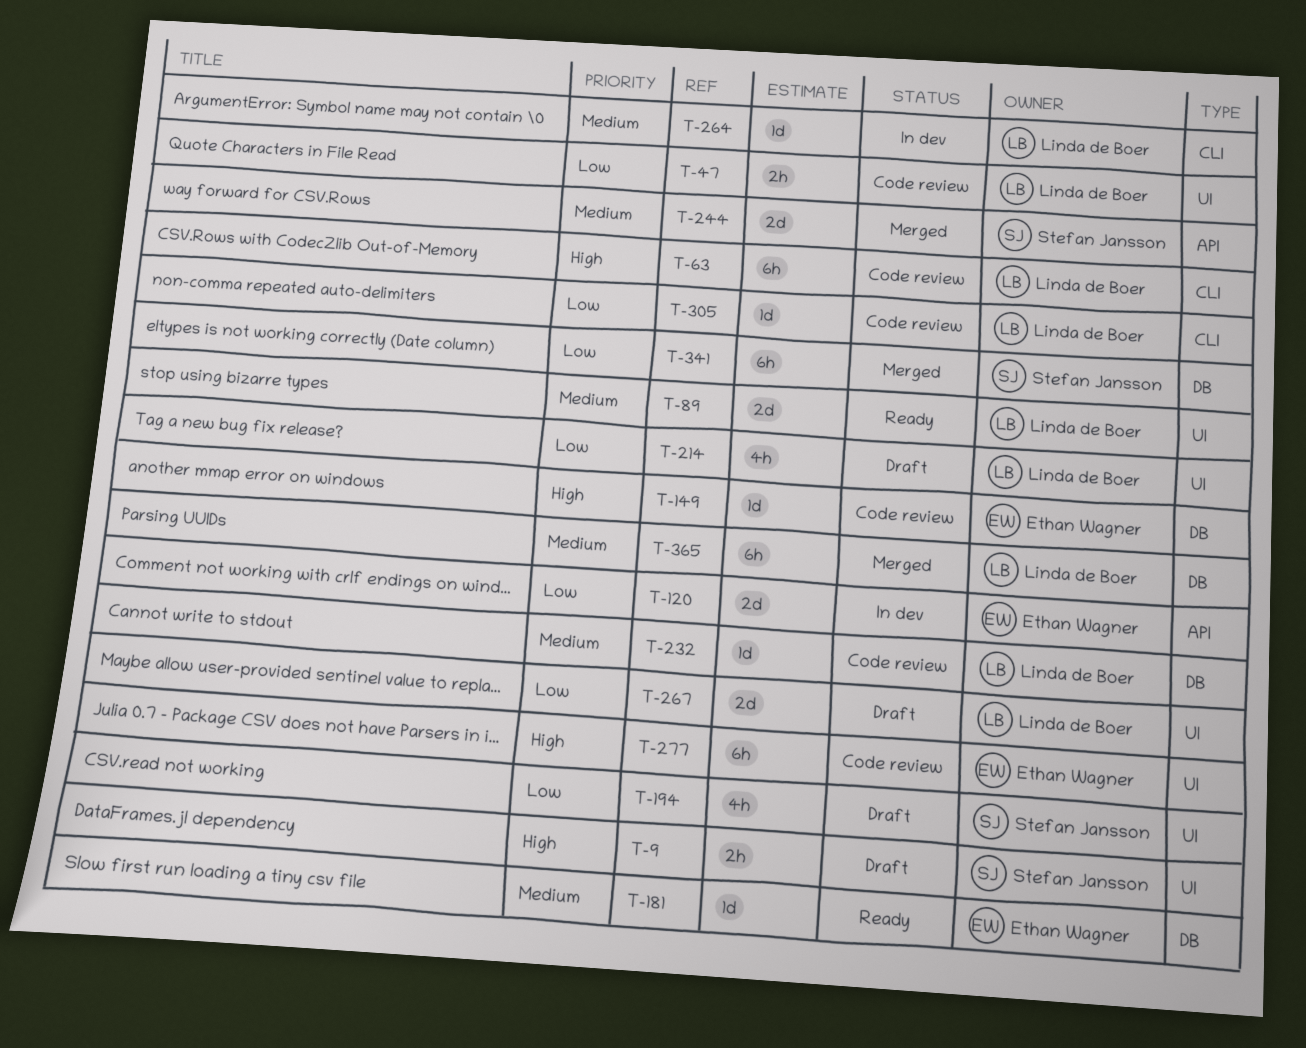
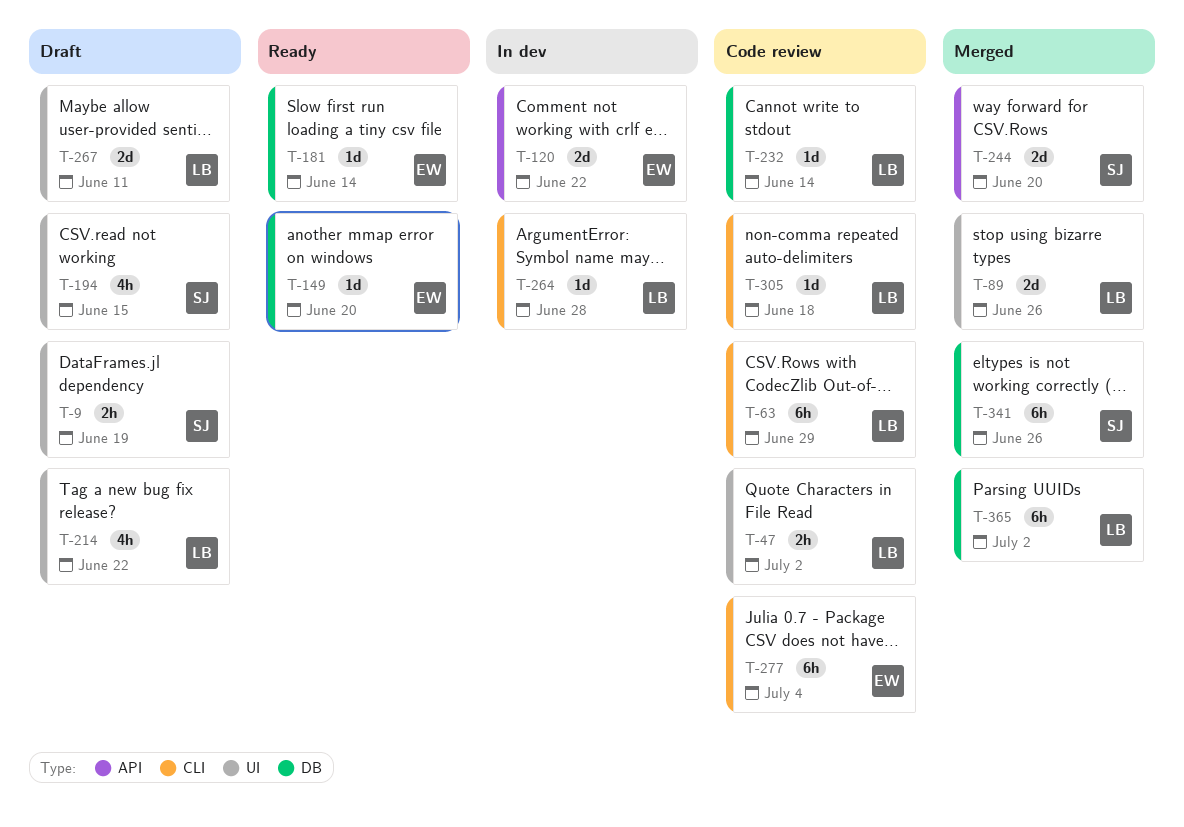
T-89, status: Ready -> Merged
T-149, status: Code review -> Ready
T-277, label: UI -> CLI

